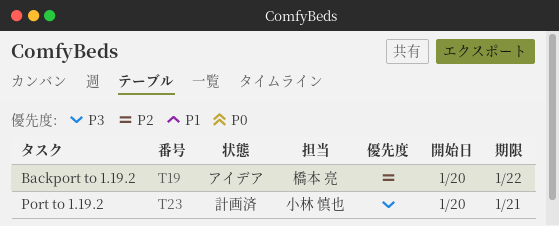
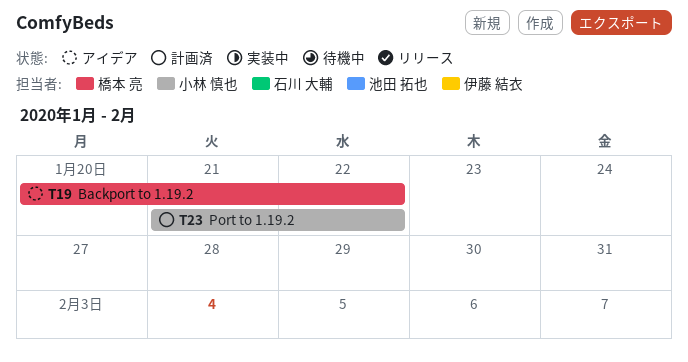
T23, start: Jan 20 -> Jan 21
T23, due: Jan 21 -> Jan 22

